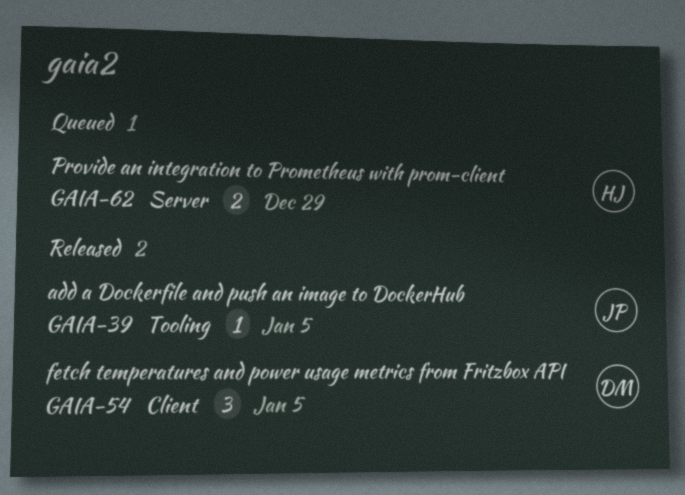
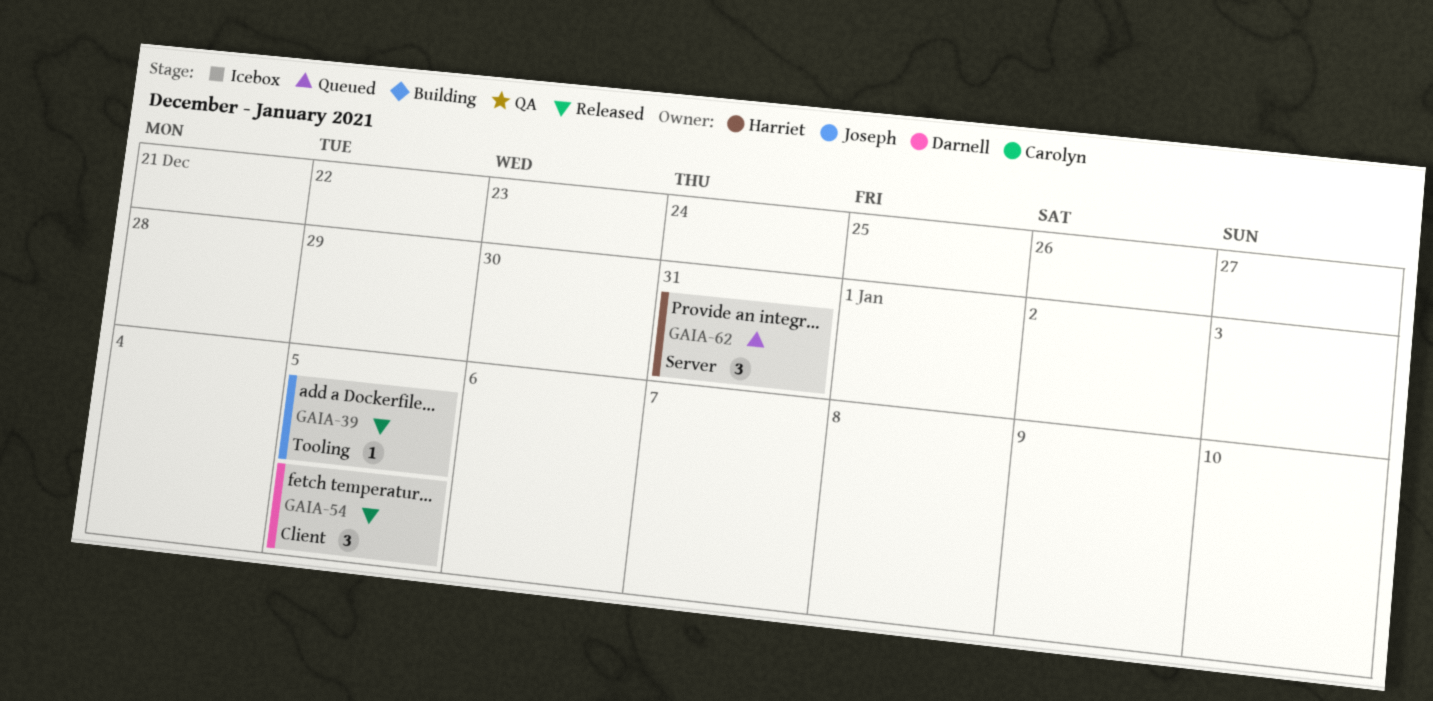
GAIA-62, estimate: 2 -> 3
GAIA-62, due: Dec 29 -> Dec 31

